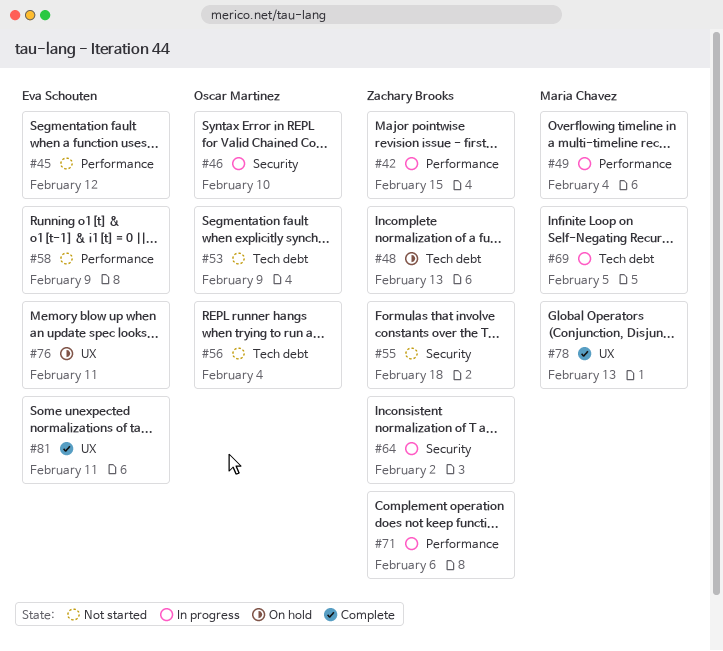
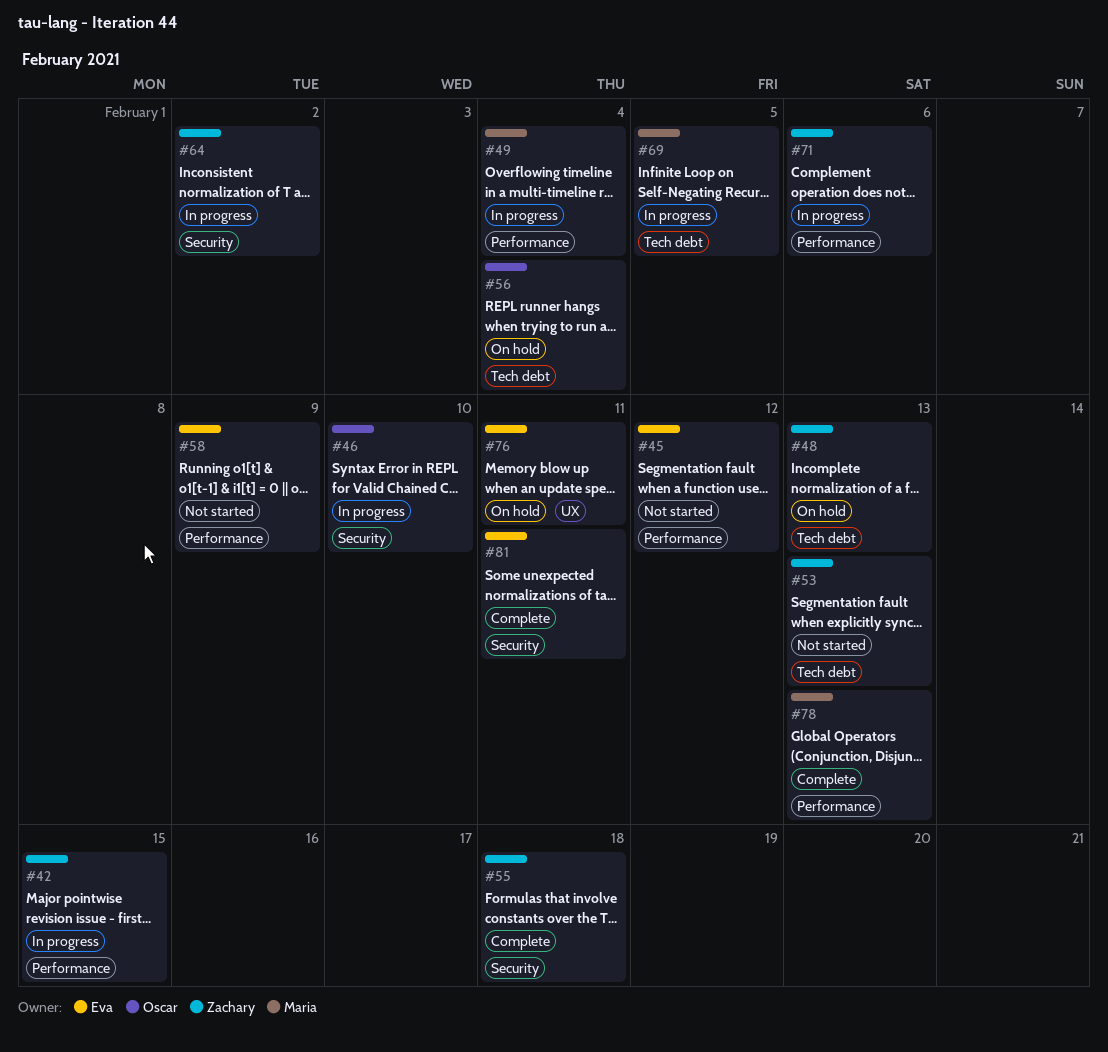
#53, owner: Oscar Martinez -> Zachary Brooks
#53, due: Feb 9 -> Feb 13
#55, status: Not started -> Complete
#56, status: Not started -> On hold
#78, label: UX -> Performance
#81, label: UX -> Security

